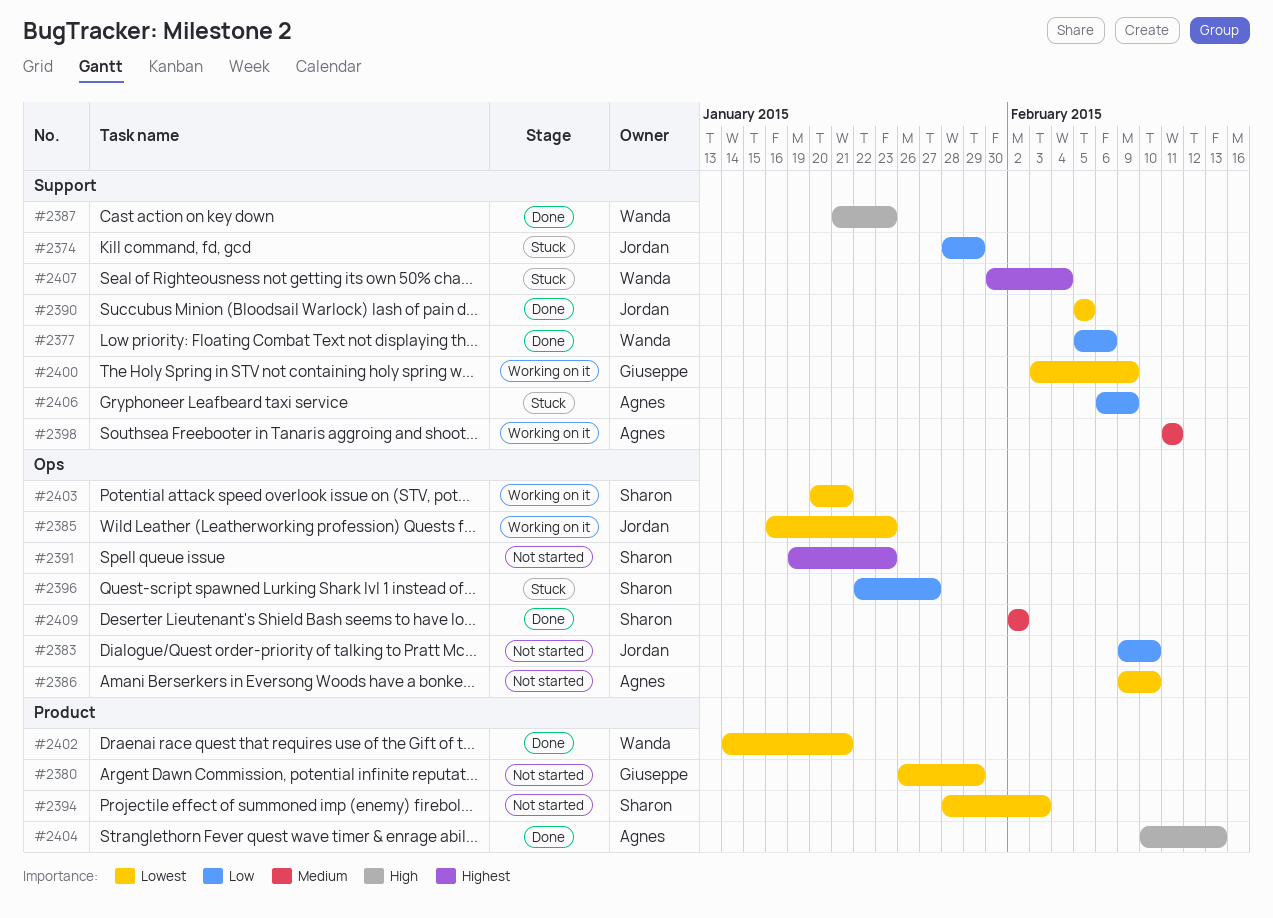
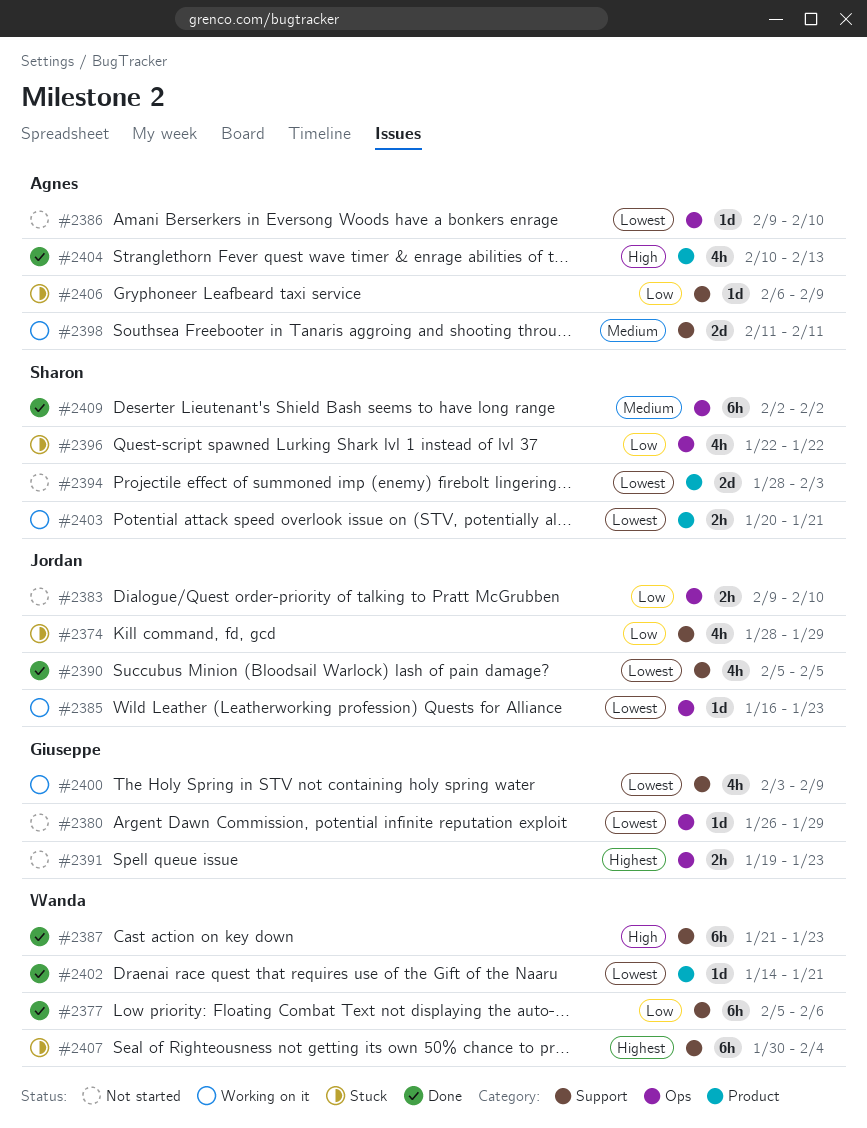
#2380, label: Product -> Ops
#2391, owner: Sharon -> Giuseppe
#2396, due: Jan 27 -> Jan 22
#2403, label: Ops -> Product

